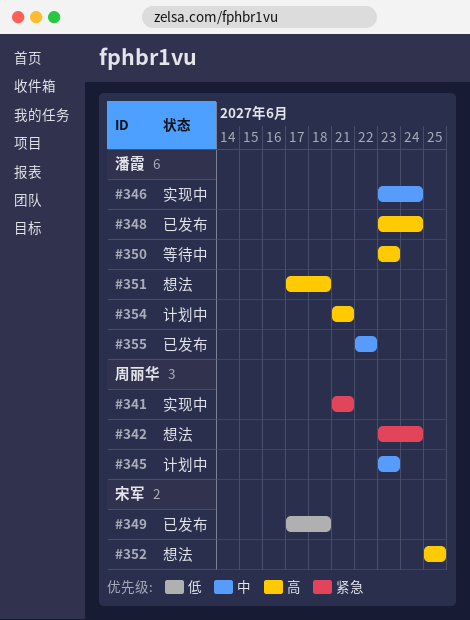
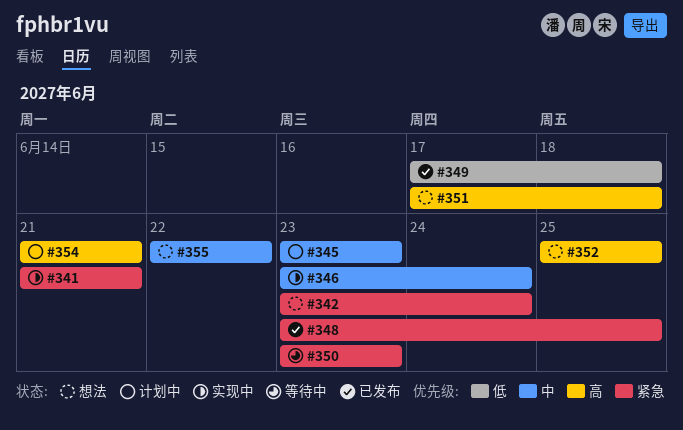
#348, priority: 高 -> 紧急
#348, due: Jun 24 -> Jun 25
#350, priority: 高 -> 紧急
#355, status: 已发布 -> 想法

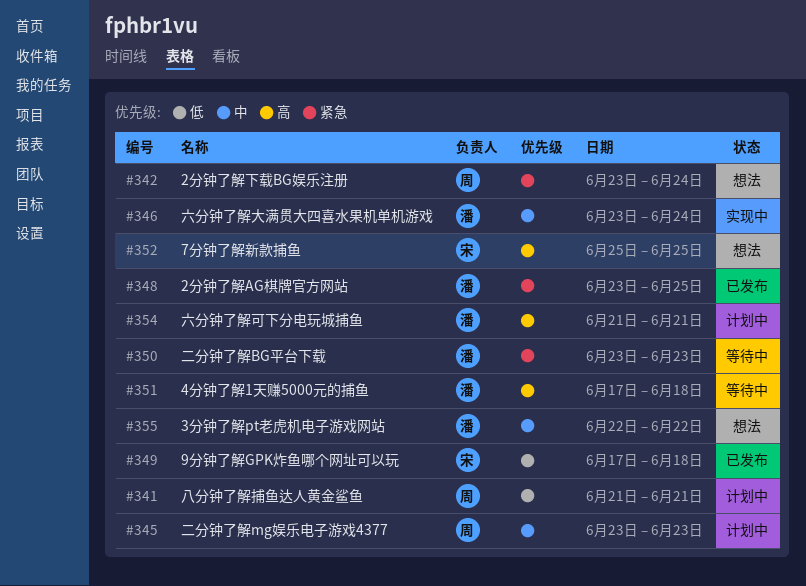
#341, status: 实现中 -> 计划中
#341, priority: 紧急 -> 低
#351, status: 想法 -> 等待中

